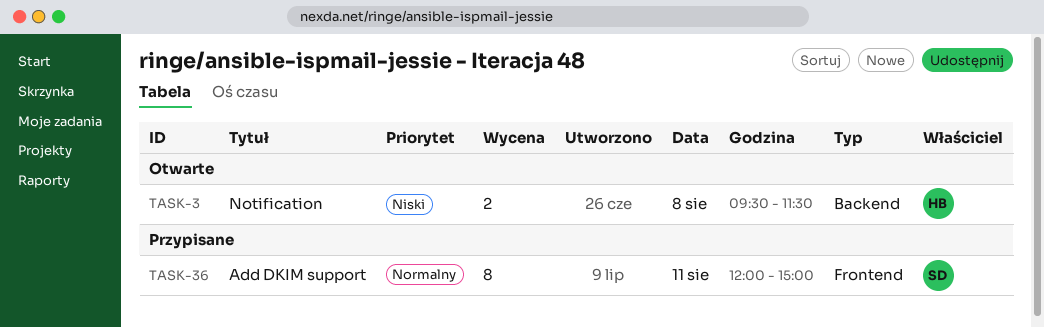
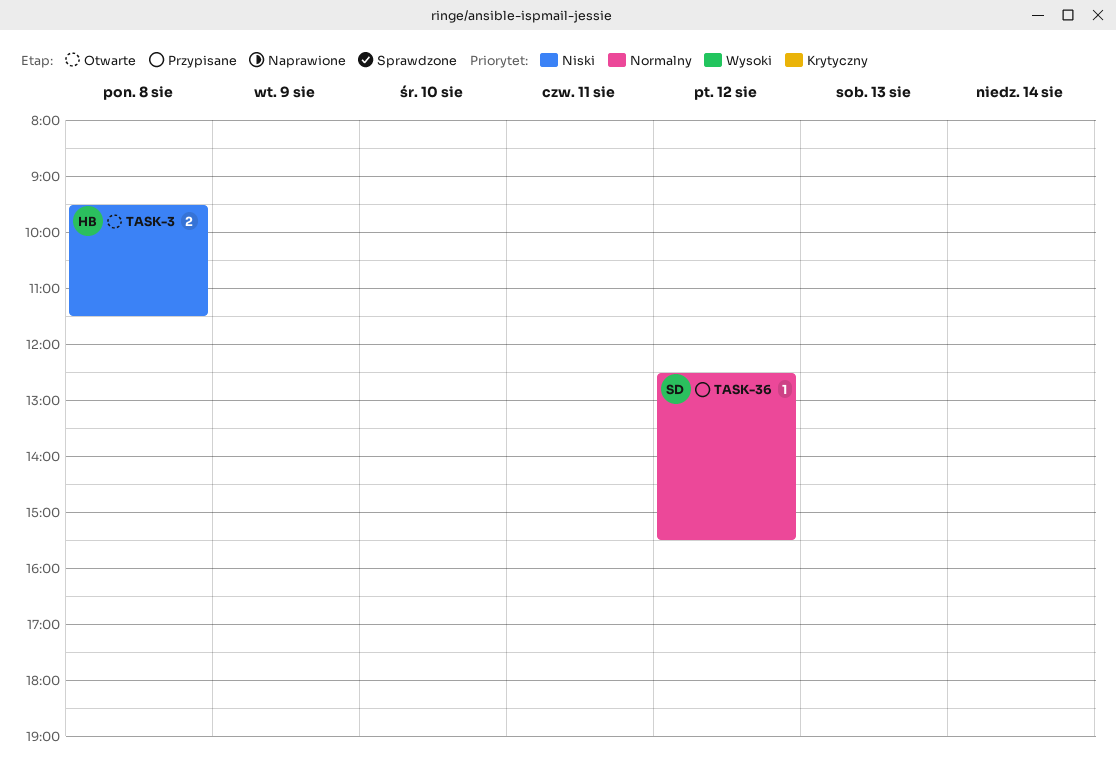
TASK-36, estimate: 8 -> 1
TASK-36, day: Aug 11 -> Aug 12
TASK-36, begins: 12:00 -> 12:30
TASK-36, ends: 15:00 -> 15:30

